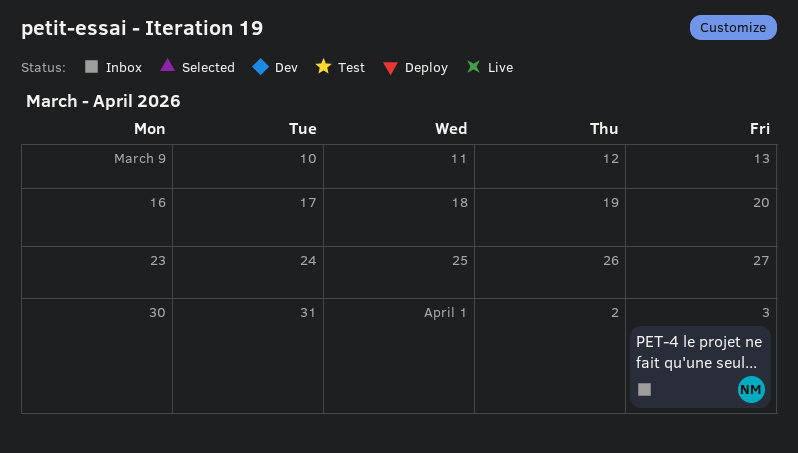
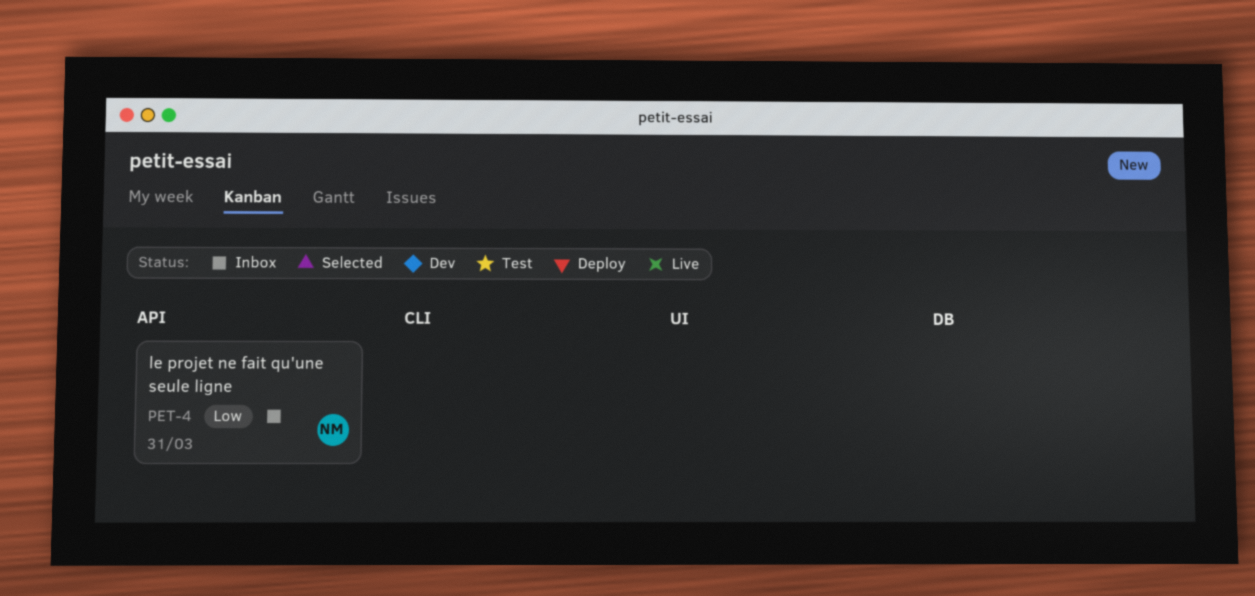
PET-4, due: Apr 3 -> Mar 31

